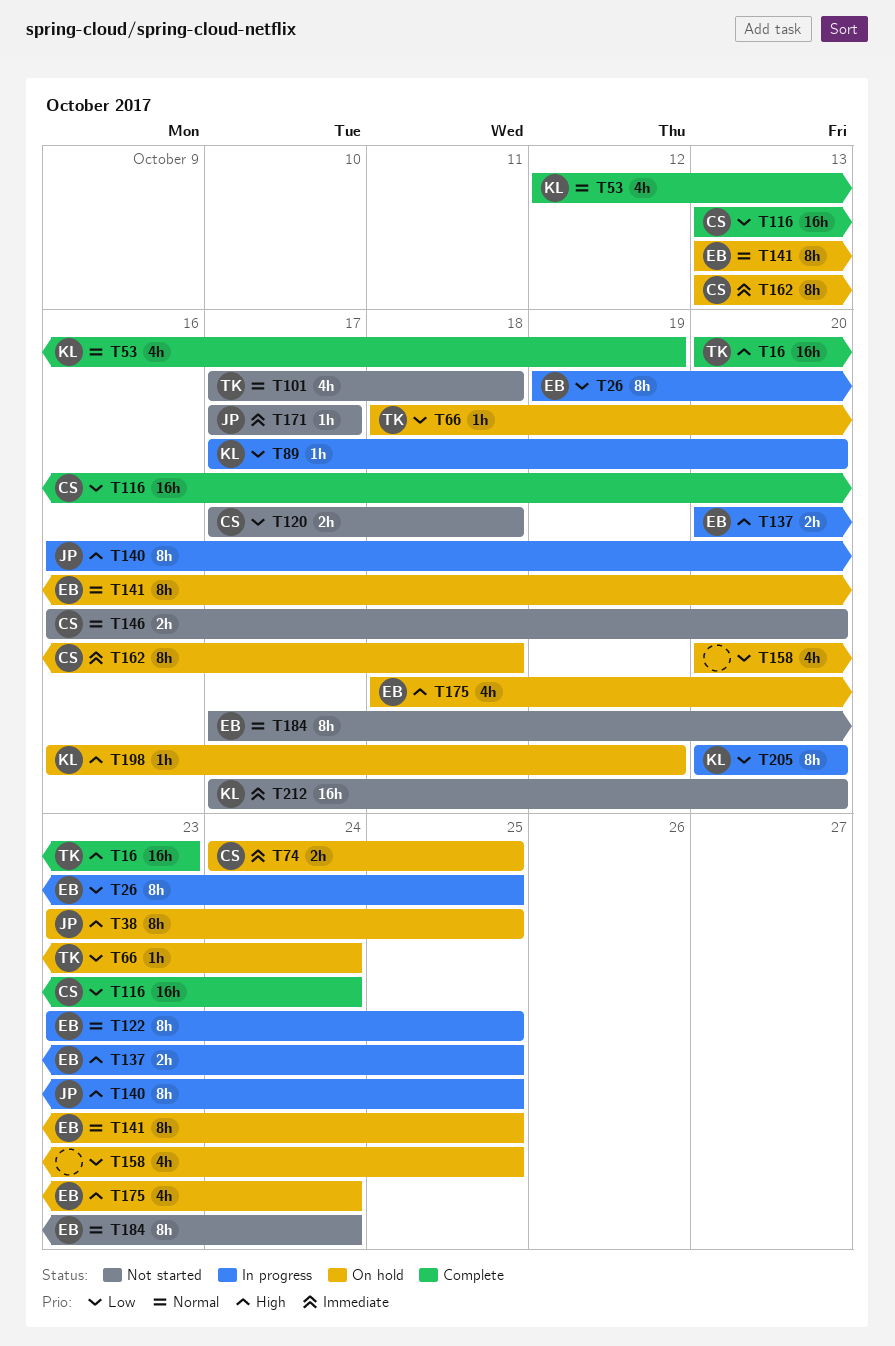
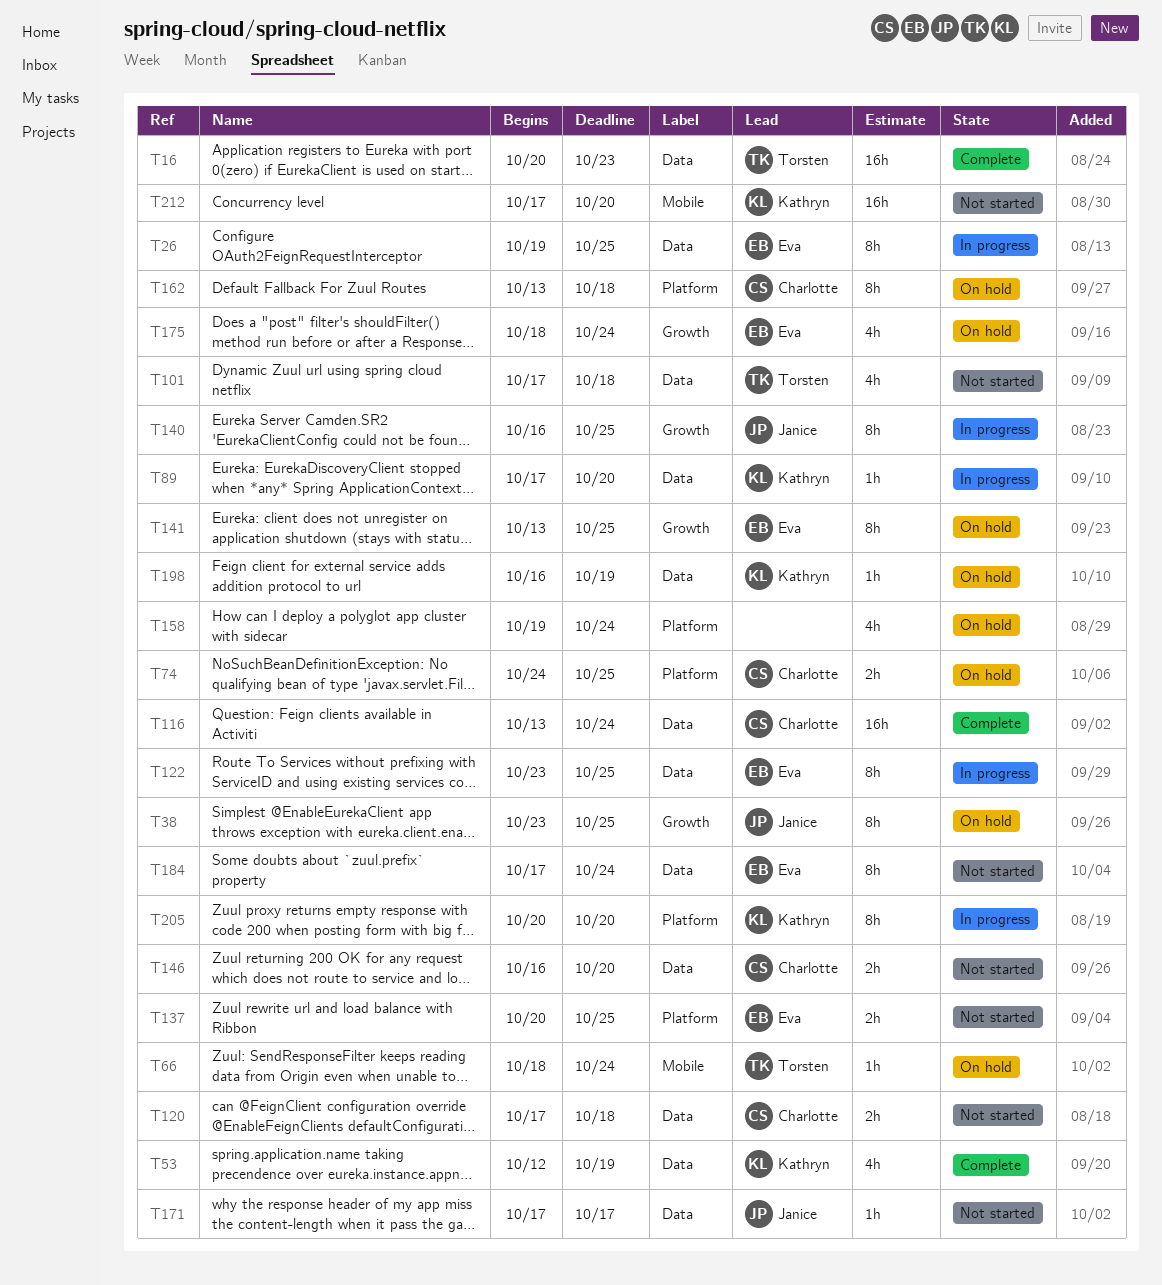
T137, status: In progress -> Not started
T158, start: Oct 20 -> Oct 19
T158, due: Oct 25 -> Oct 24

